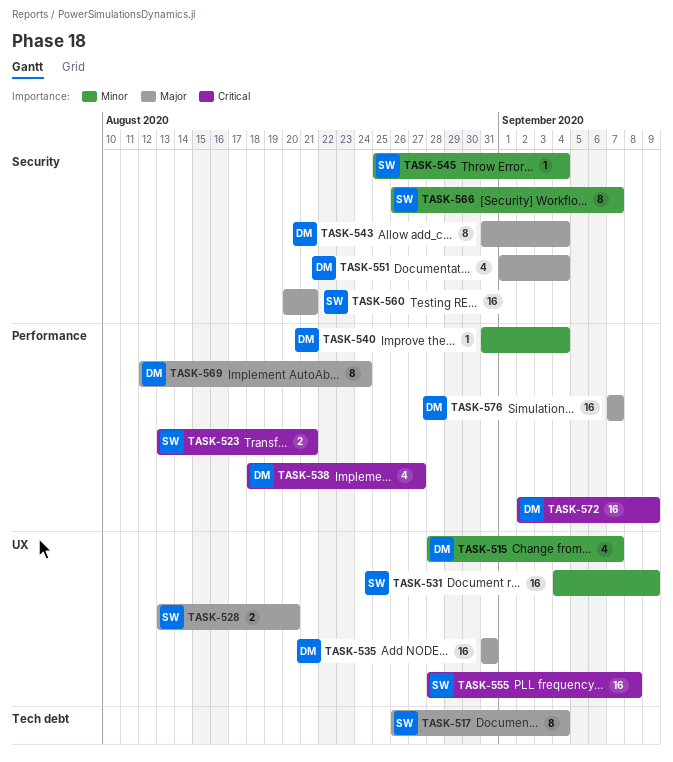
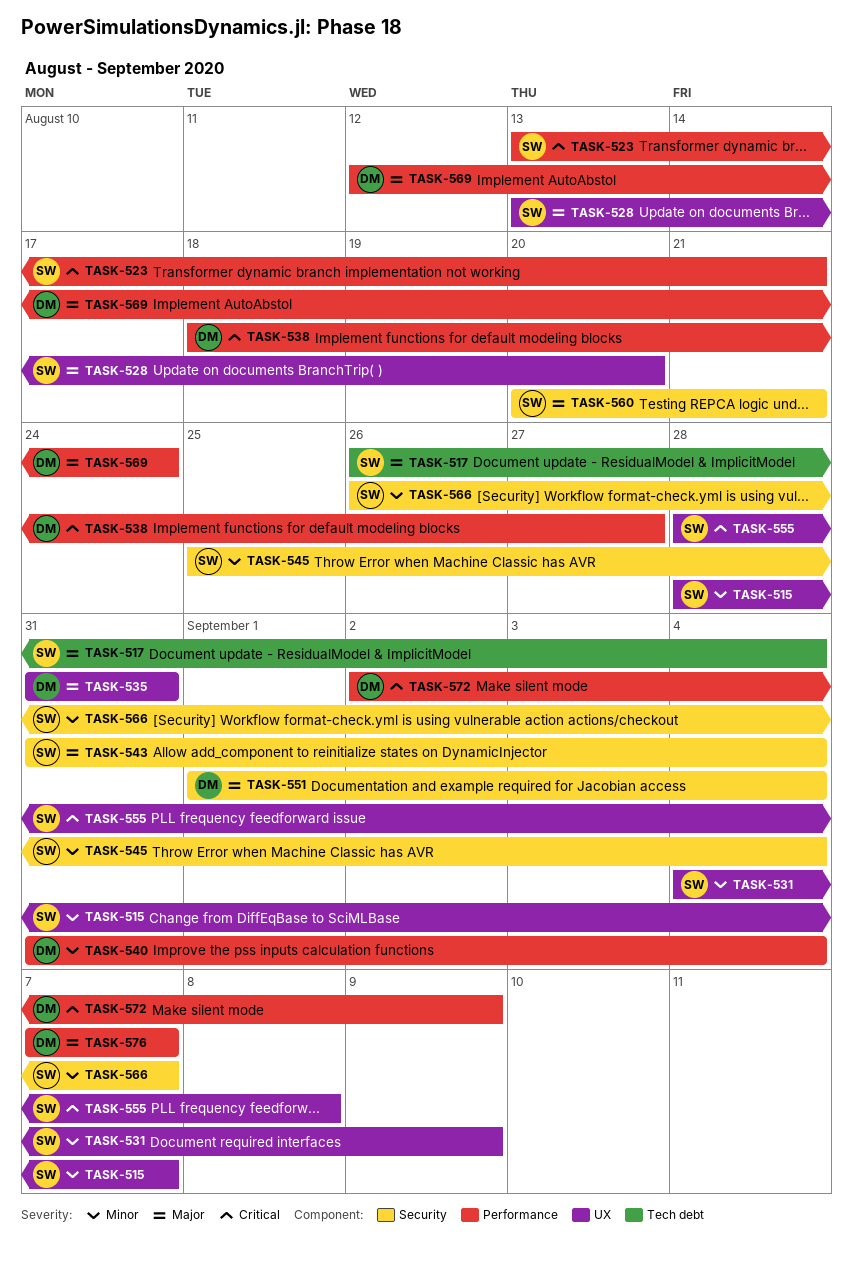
TASK-515, owner: DM -> SW
TASK-543, owner: DM -> SW

